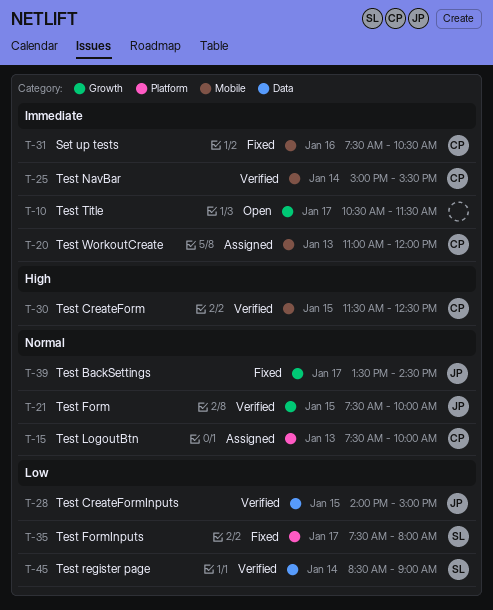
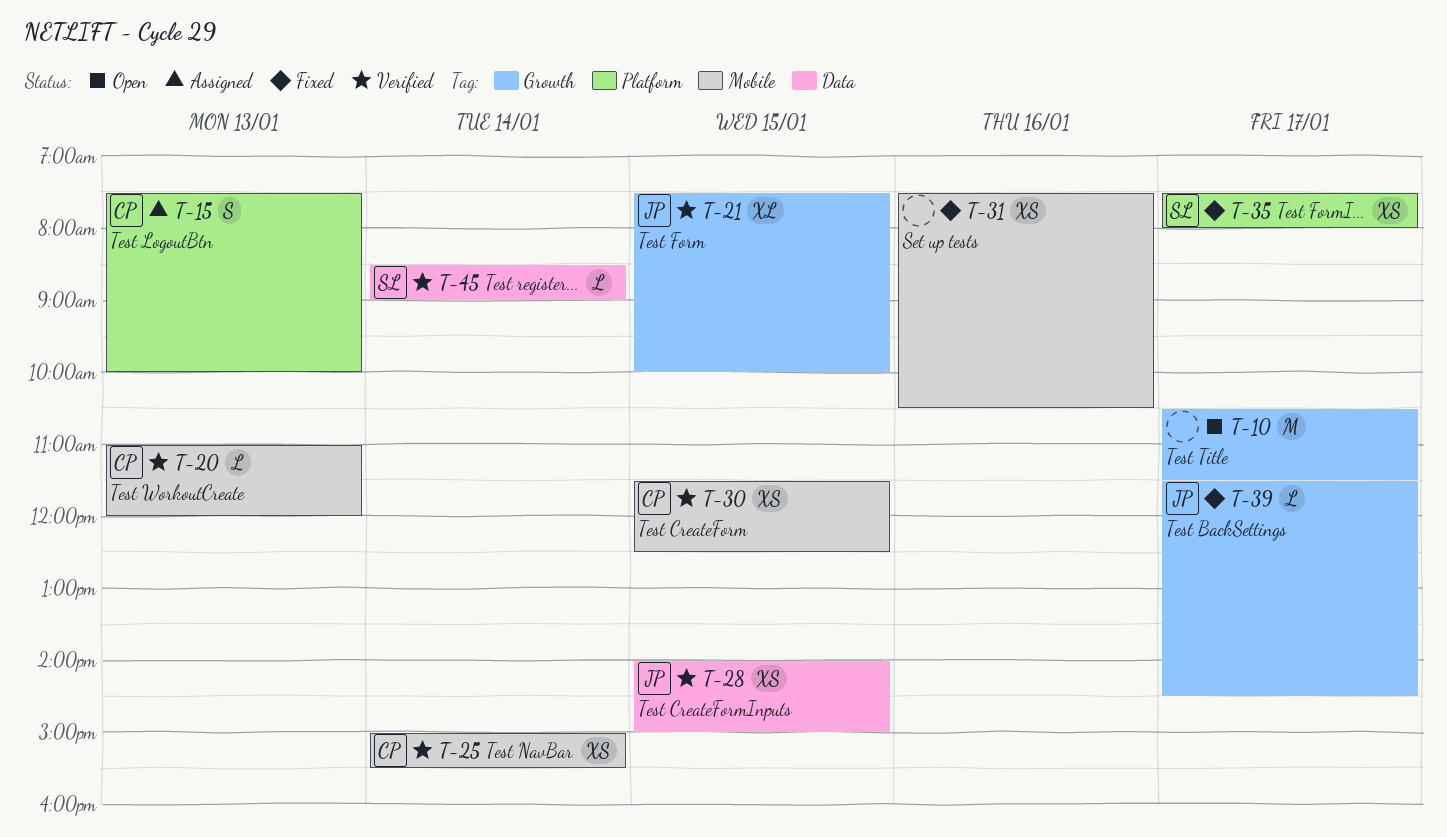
T-20, status: Assigned -> Verified
T-31, owner: CP -> none
T-39, begins: 13:30 -> 11:30

